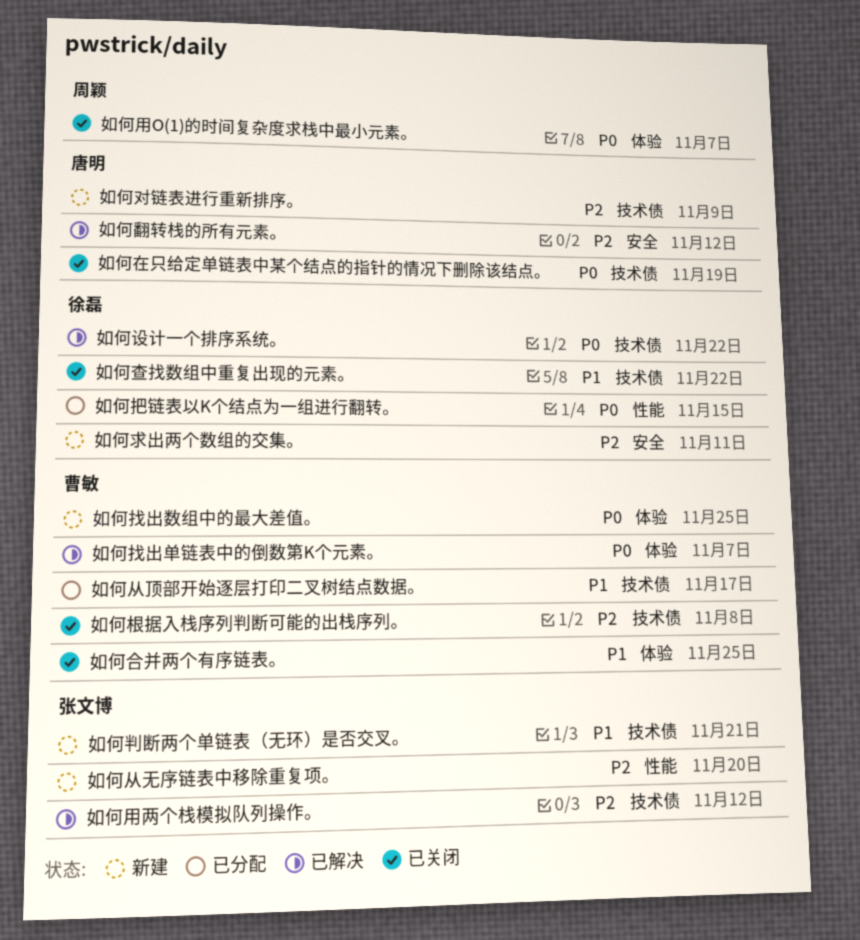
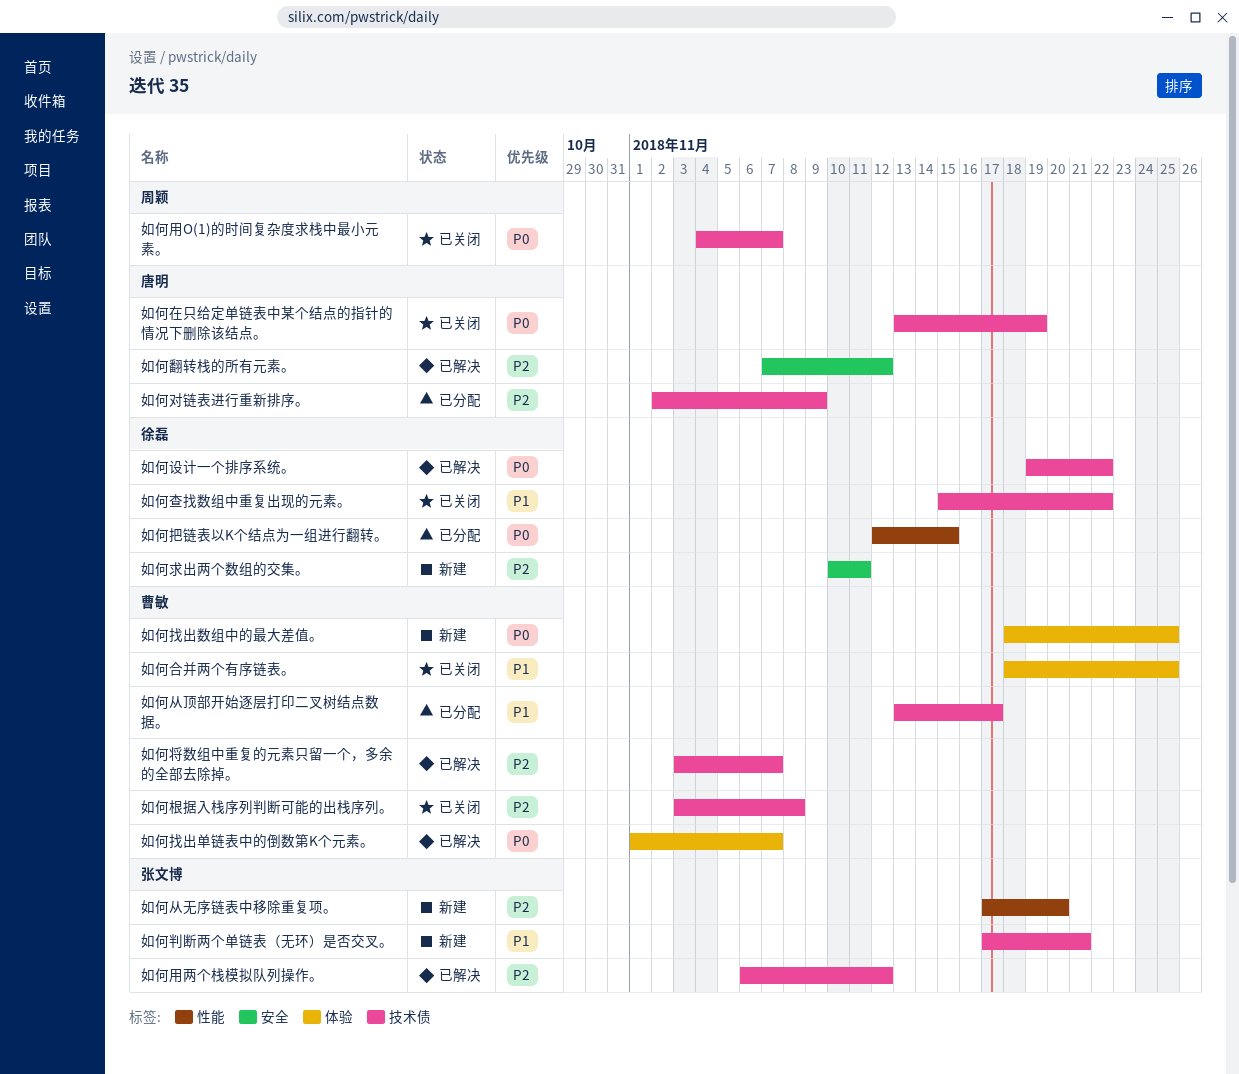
如何对链表进行重新排序。, status: 新建 -> 已分配
如何将数组中重复的元素只留一个，多余的全部去除掉。: none -> present
如何用O(1)的时间复杂度求栈中最小元素。, label: 体验 -> 技术债

